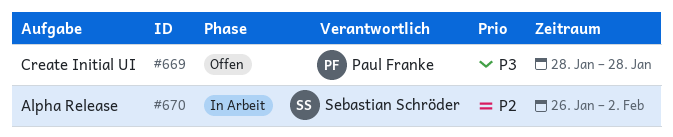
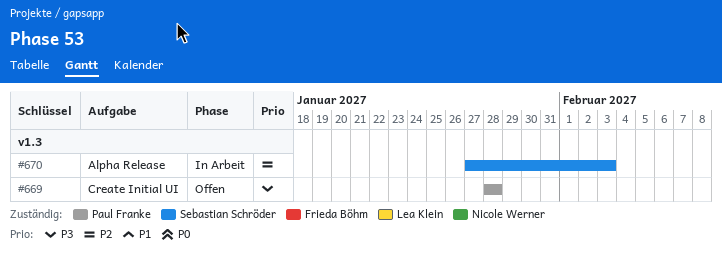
#670, start: Jan 26 -> Jan 27
#670, due: Feb 2 -> Feb 3

